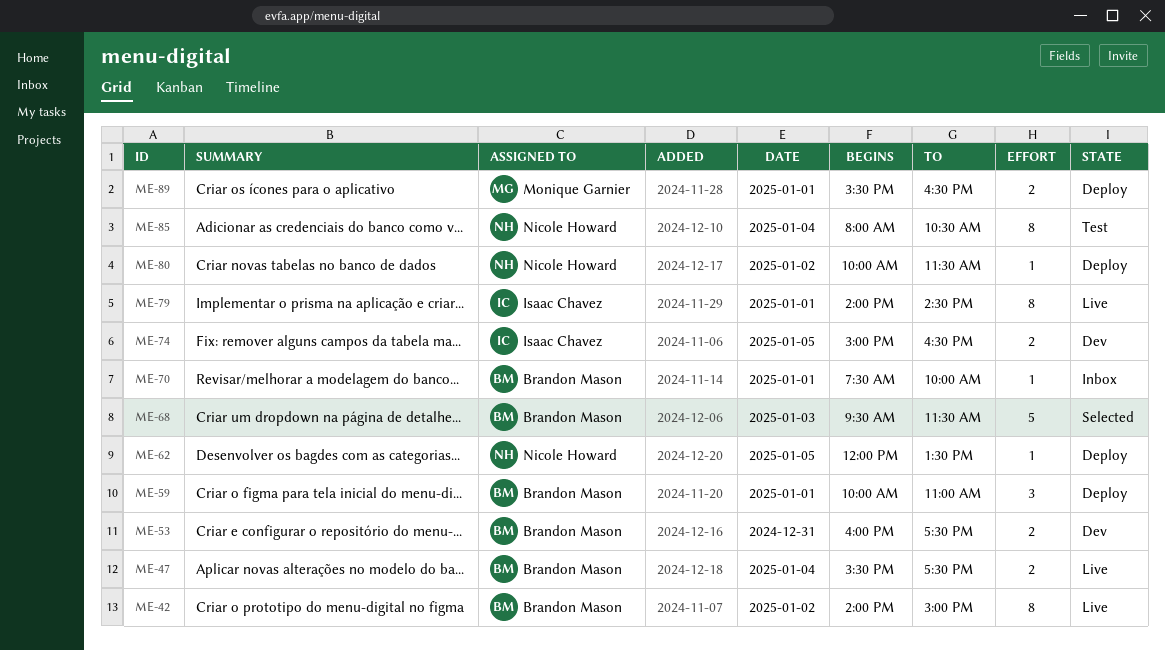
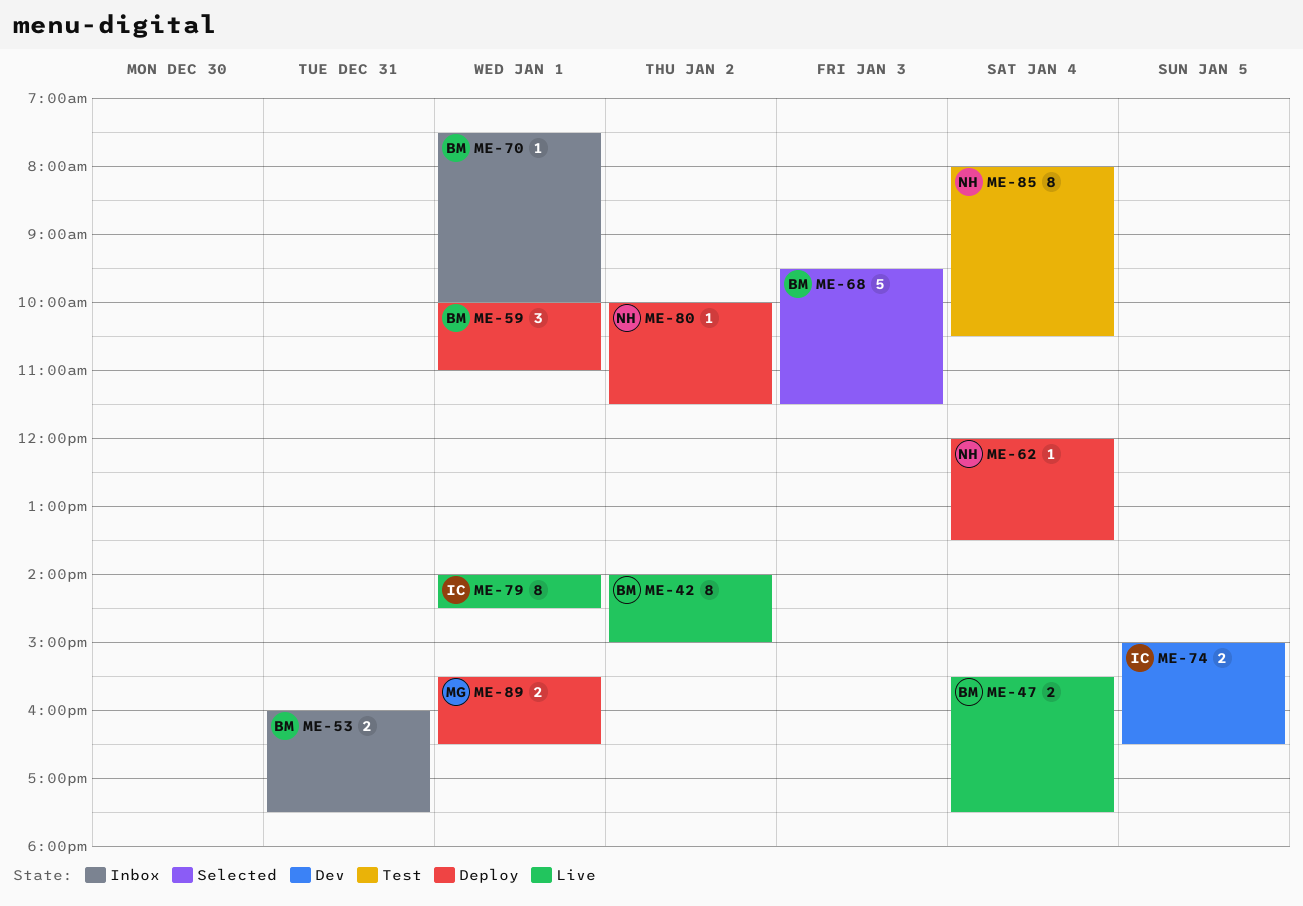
ME-53, status: Dev -> Inbox
ME-62, day: Jan 5 -> Jan 4

